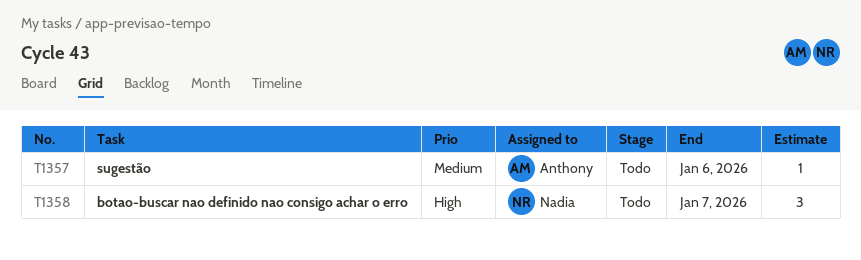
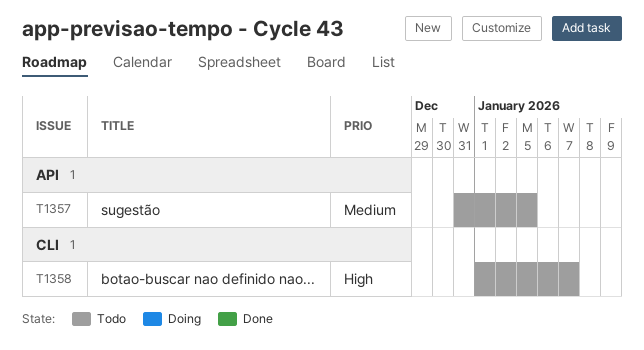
T1357, due: Jan 6 -> Jan 5

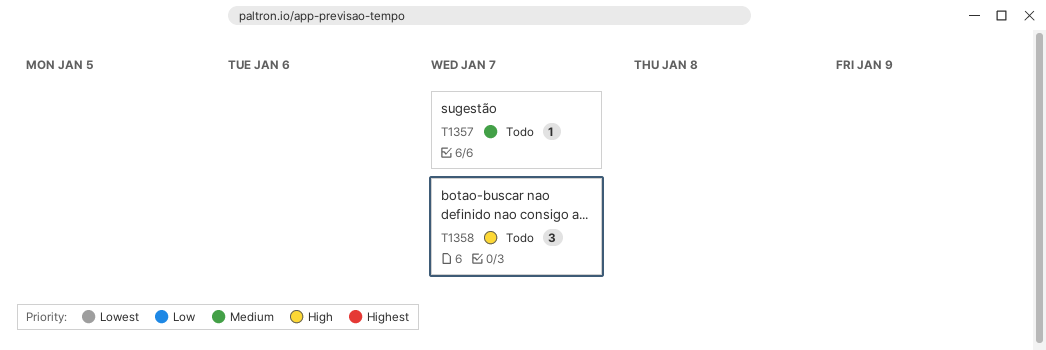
T1357, due: Jan 5 -> Jan 7

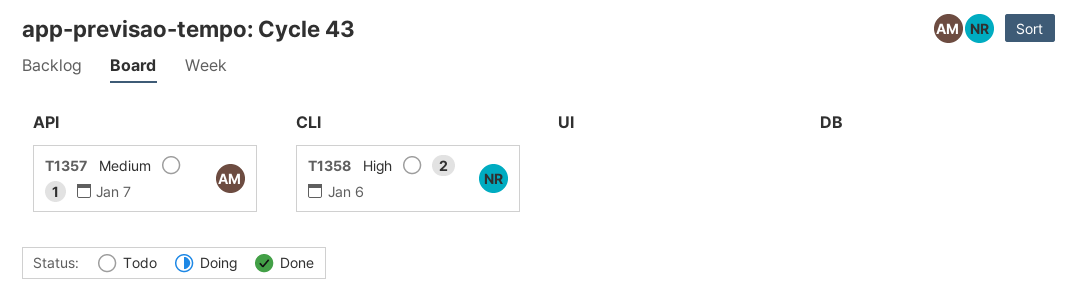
T1358, estimate: 3 -> 2
T1358, due: Jan 7 -> Jan 6

